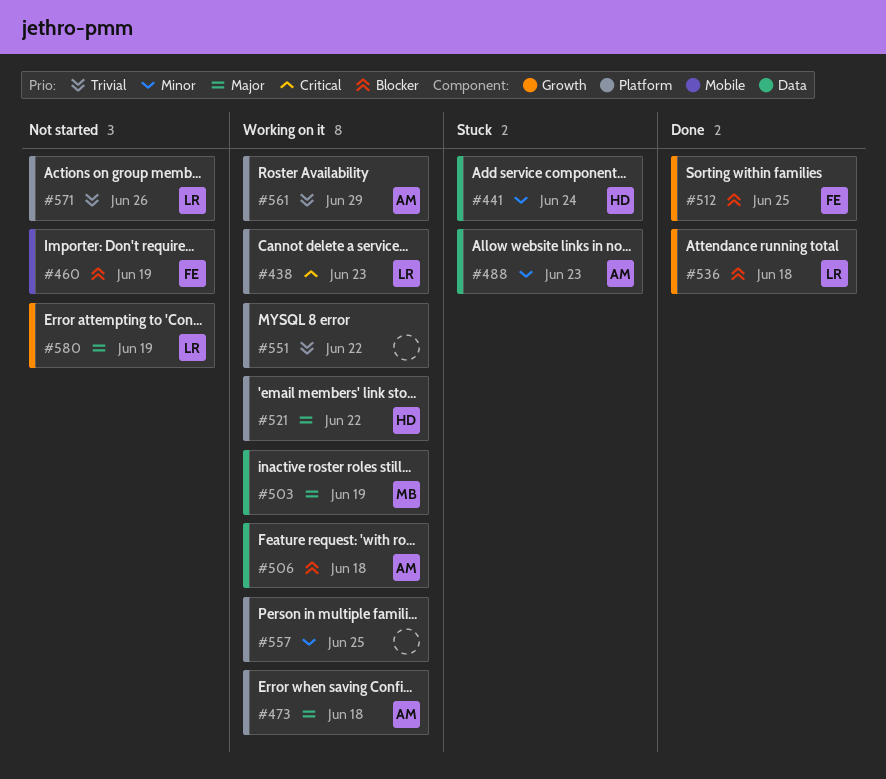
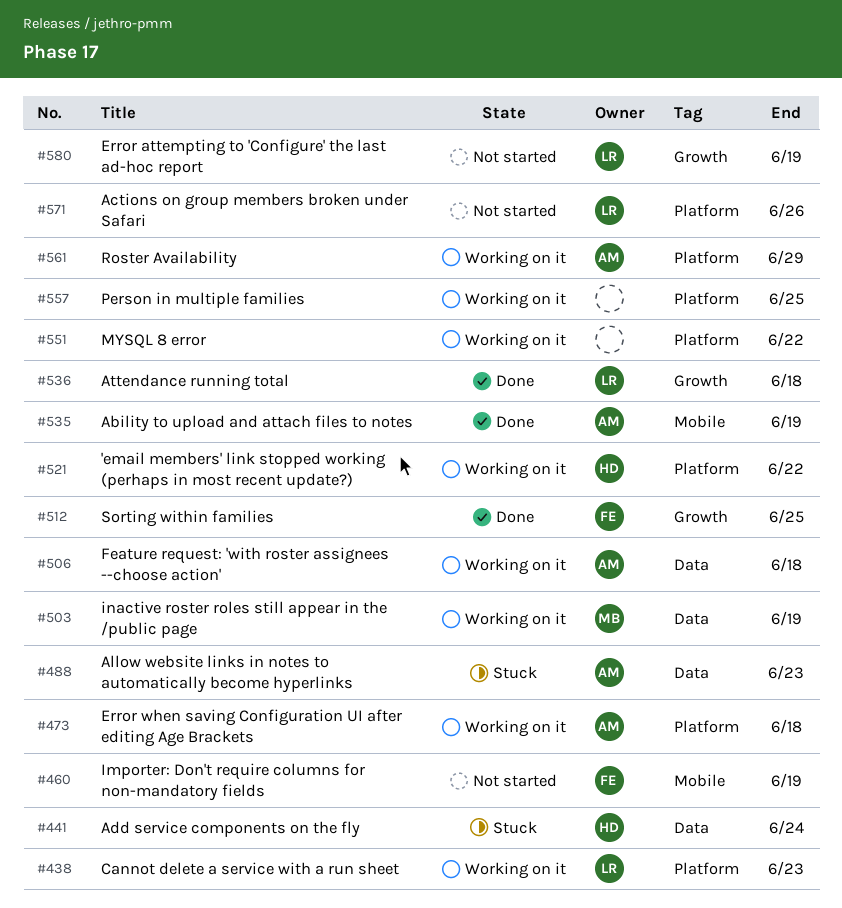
#535: none -> present

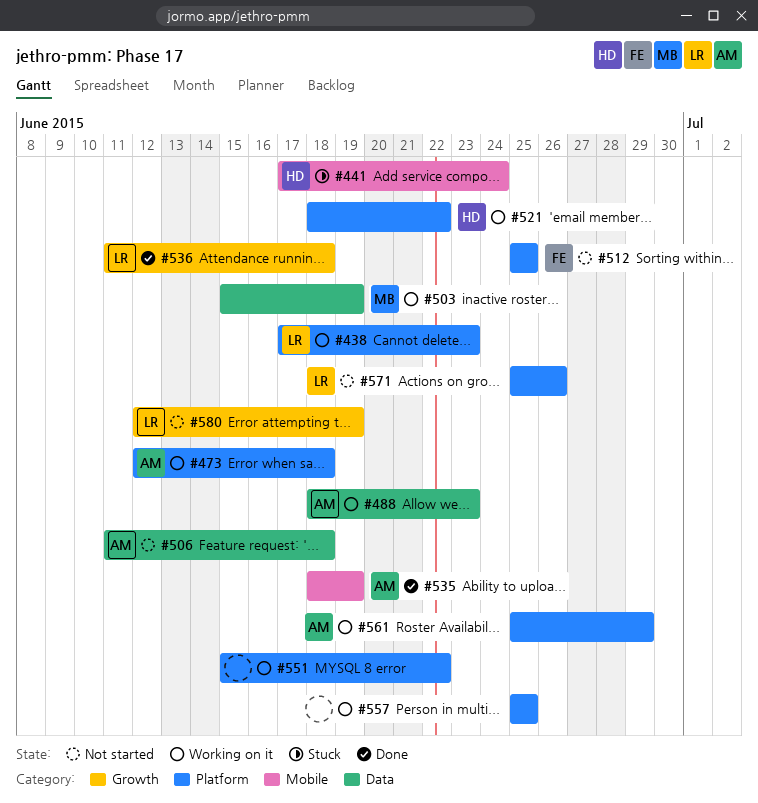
#441, label: Data -> Mobile
#460: present -> none
#488, status: Stuck -> Working on it
#506, status: Working on it -> Not started
#512, status: Done -> Not started
#512, label: Growth -> Platform

